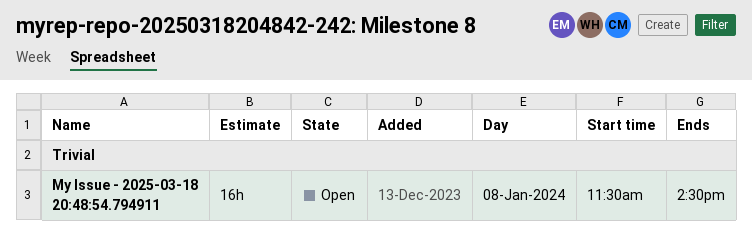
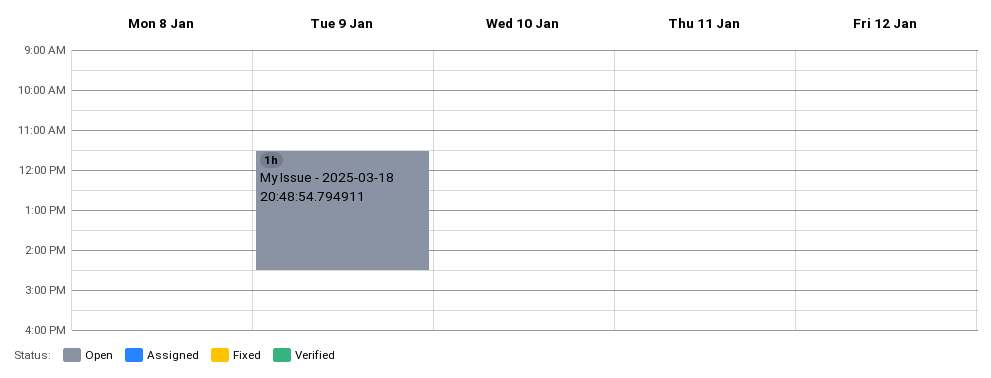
My Issue - 2025-03-18 20:48:54.794911, estimate: 16h -> 1h
My Issue - 2025-03-18 20:48:54.794911, day: Jan 8 -> Jan 9

